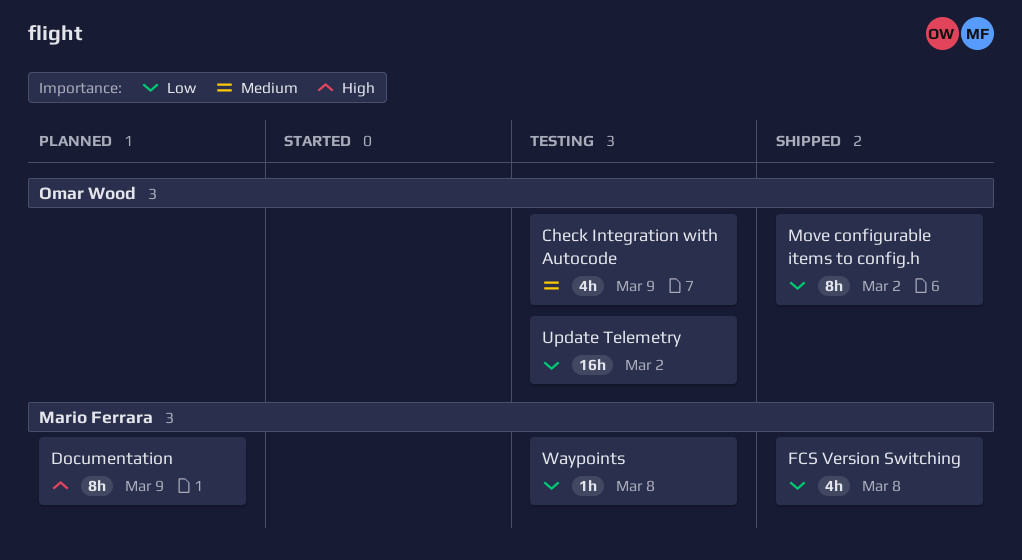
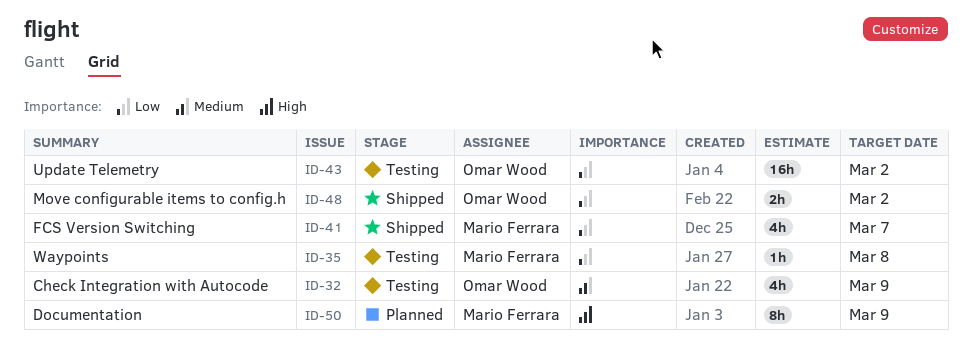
FCS Version Switching, due: Mar 8 -> Mar 7
Move configurable items to config.h, estimate: 8h -> 2h

